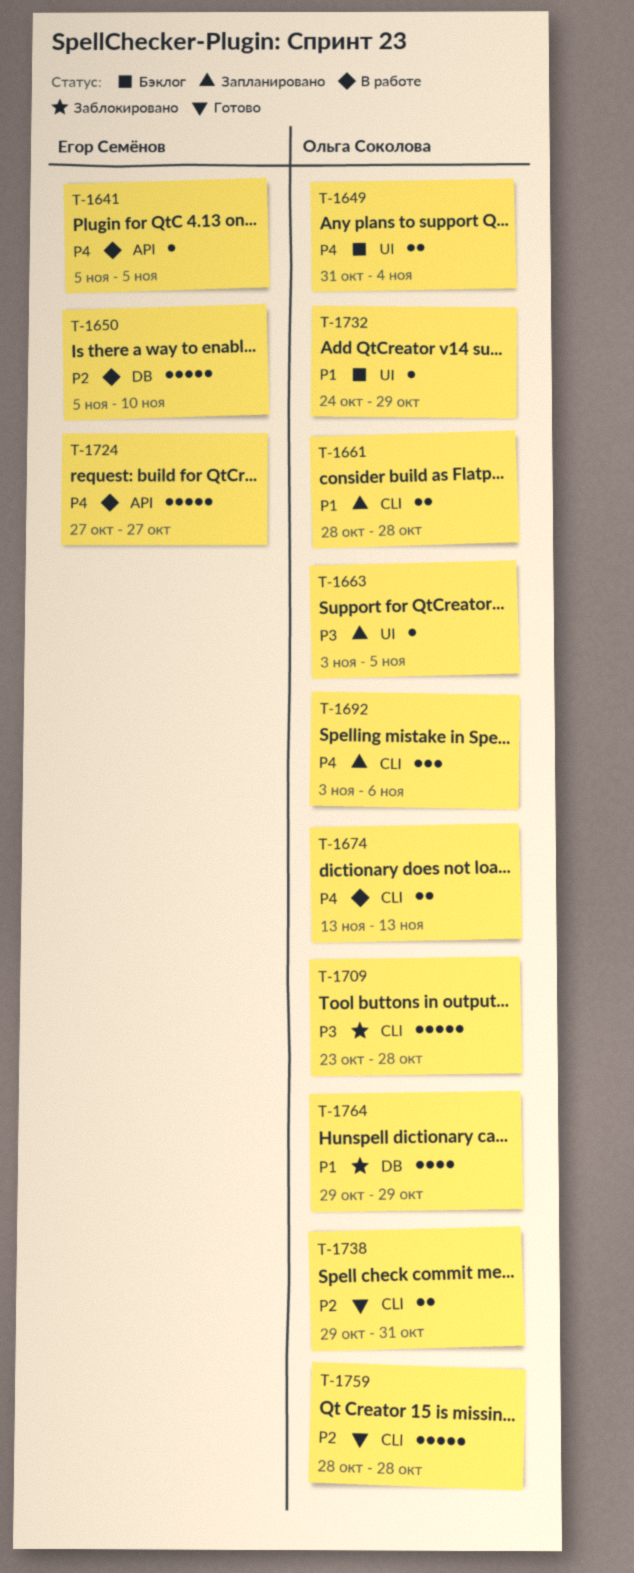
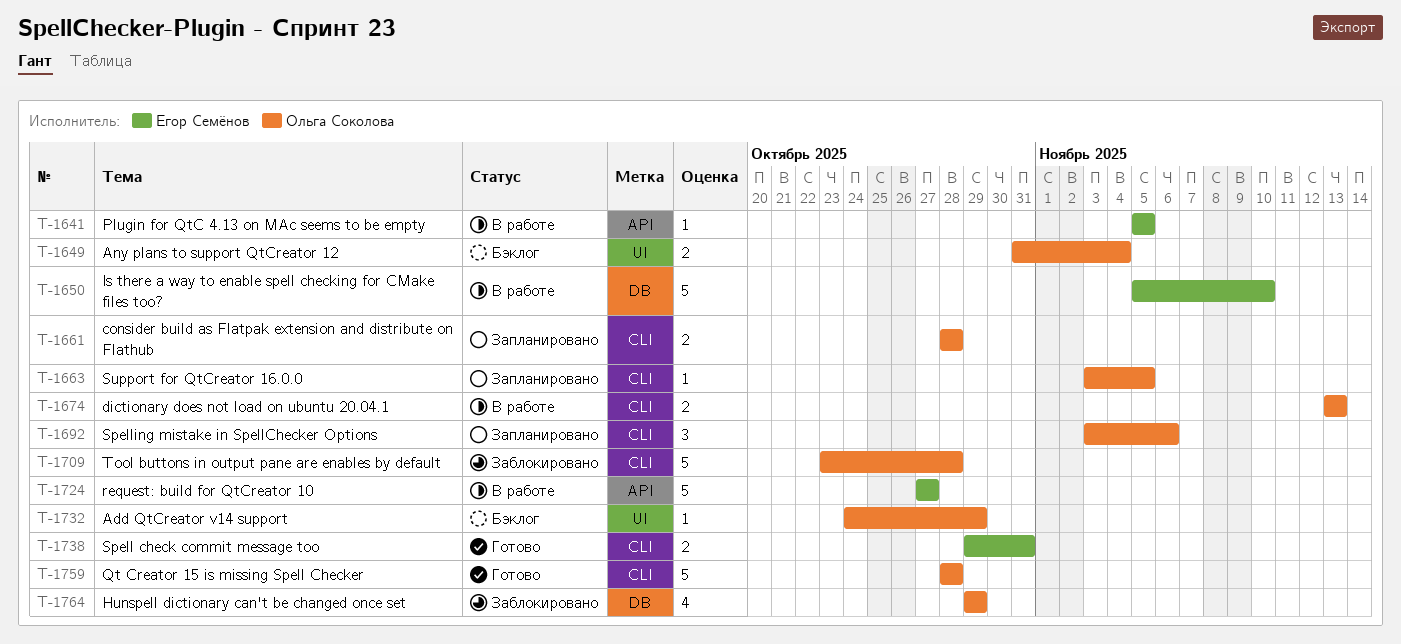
T-1663, label: UI -> CLI
T-1738, owner: Ольга Соколова -> Егор Семёнов

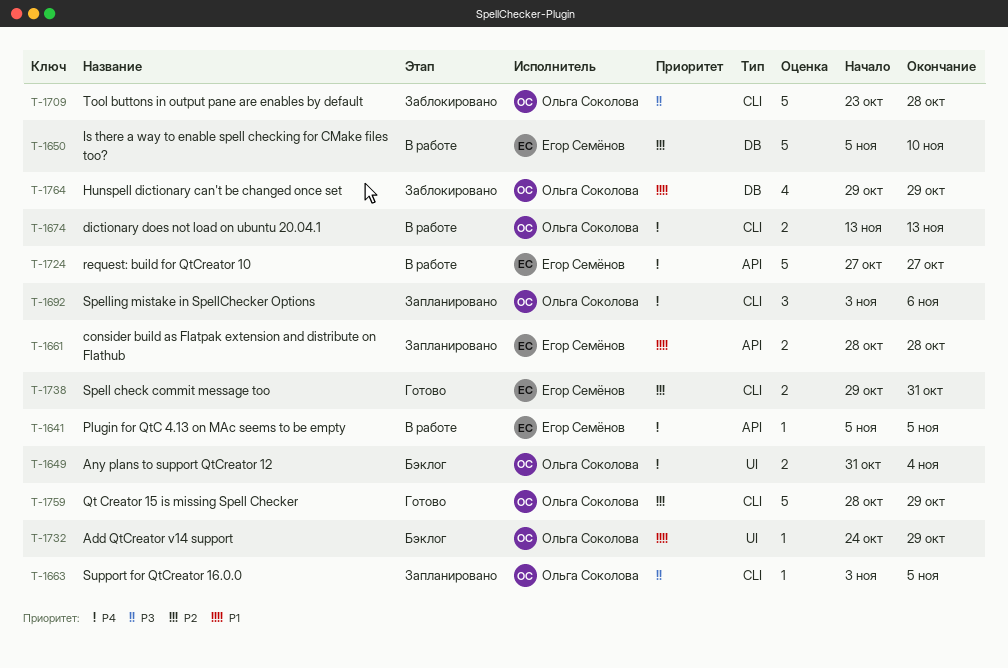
T-1661, owner: Ольга Соколова -> Егор Семёнов
T-1661, label: CLI -> API
T-1759, due: Oct 28 -> Oct 29

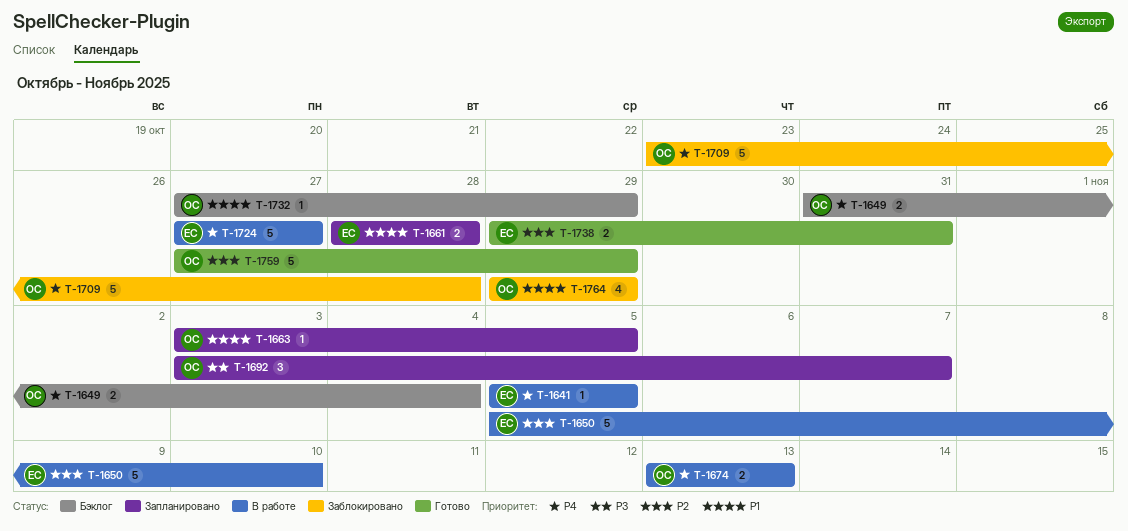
T-1663, priority: P3 -> P1
T-1692, priority: P4 -> P3
T-1692, due: Nov 6 -> Nov 7
T-1709, priority: P3 -> P4
T-1732, start: Oct 24 -> Oct 27
T-1759, start: Oct 28 -> Oct 27

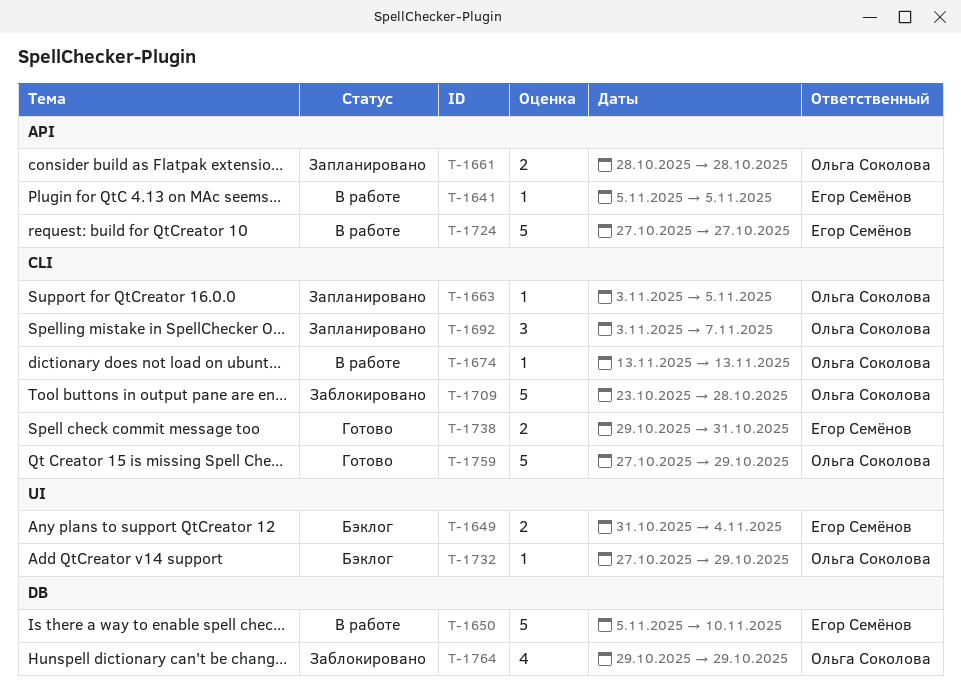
T-1649, owner: Ольга Соколова -> Егор Семёнов
T-1661, owner: Егор Семёнов -> Ольга Соколова
T-1674, estimate: 2 -> 1

